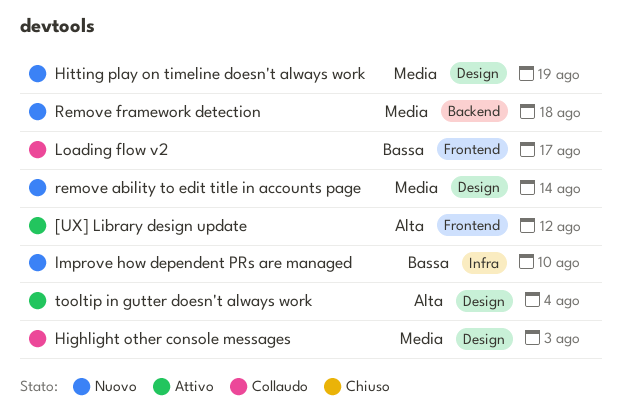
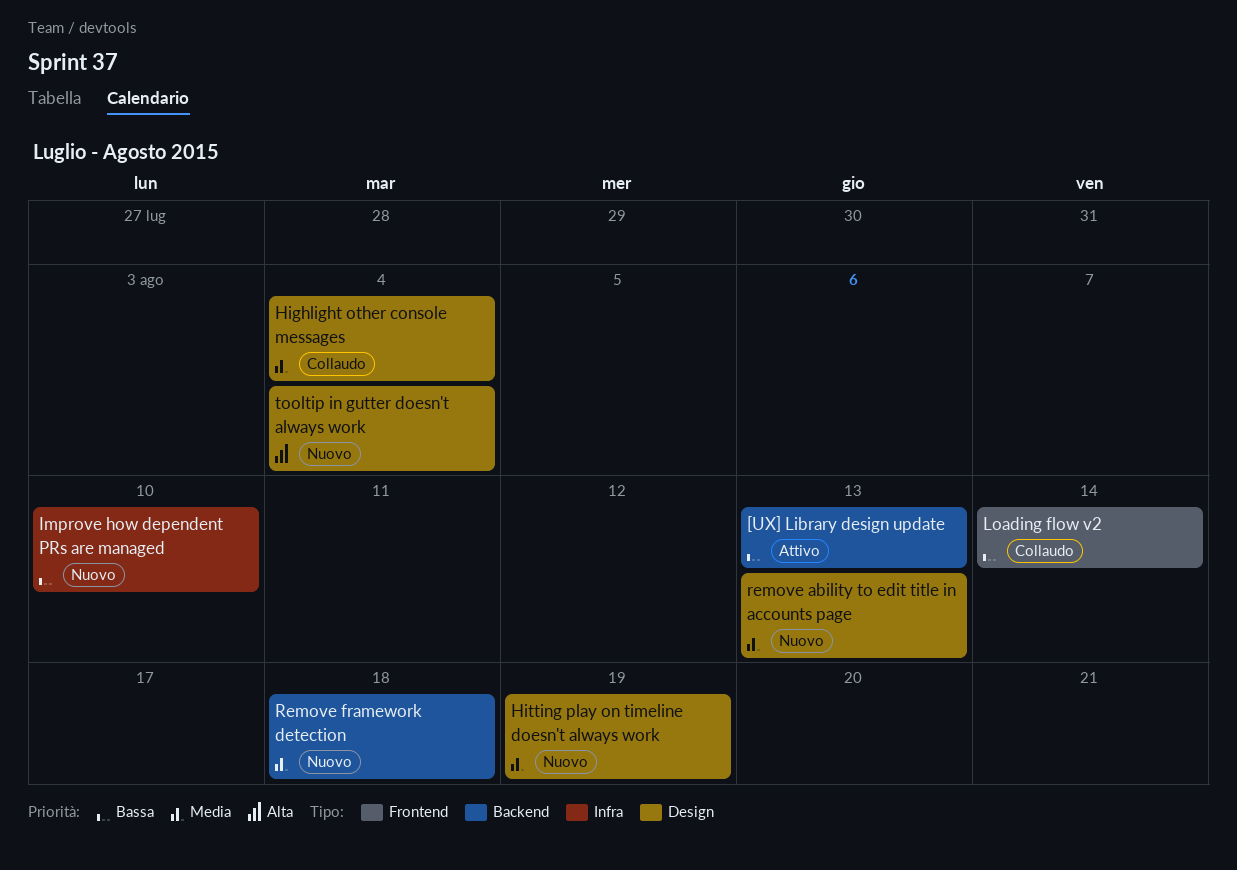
[UX] Library design update, priority: Alta -> Bassa
[UX] Library design update, label: Frontend -> Backend
[UX] Library design update, due: Aug 12 -> Aug 13
Highlight other console messages, due: Aug 3 -> Aug 4
Loading flow v2, due: Aug 17 -> Aug 14
remove ability to edit title in accounts page, due: Aug 14 -> Aug 13
tooltip in gutter doesn't always work, status: Attivo -> Nuovo

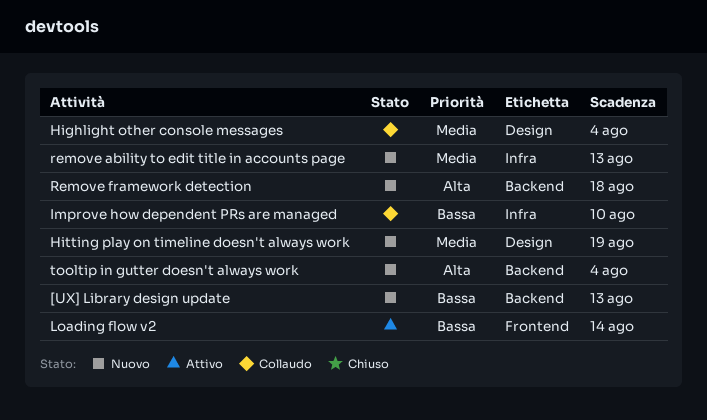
[UX] Library design update, status: Attivo -> Nuovo
Improve how dependent PRs are managed, status: Nuovo -> Collaudo
Loading flow v2, status: Collaudo -> Attivo
remove ability to edit title in accounts page, label: Design -> Infra
Remove framework detection, priority: Media -> Alta
tooltip in gutter doesn't always work, label: Design -> Backend

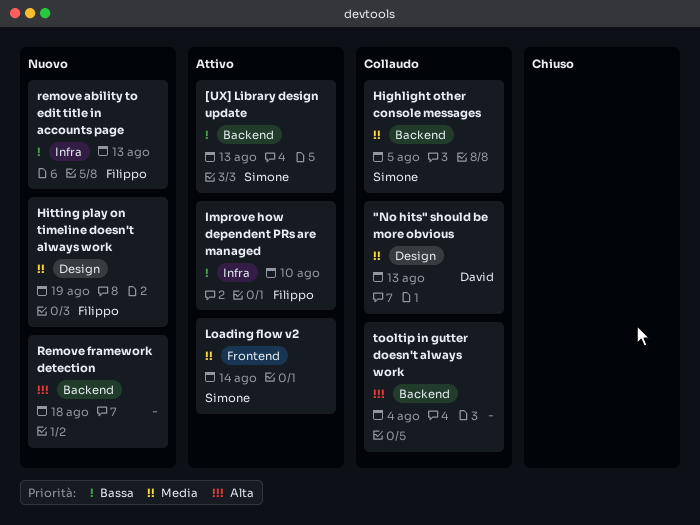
"No hits" should be more obvious: none -> present
[UX] Library design update, status: Nuovo -> Attivo
Highlight other console messages, label: Design -> Backend
Highlight other console messages, due: Aug 4 -> Aug 5
Improve how dependent PRs are managed, status: Collaudo -> Attivo
Loading flow v2, priority: Bassa -> Media
remove ability to edit title in accounts page, priority: Media -> Bassa
tooltip in gutter doesn't always work, status: Nuovo -> Collaudo

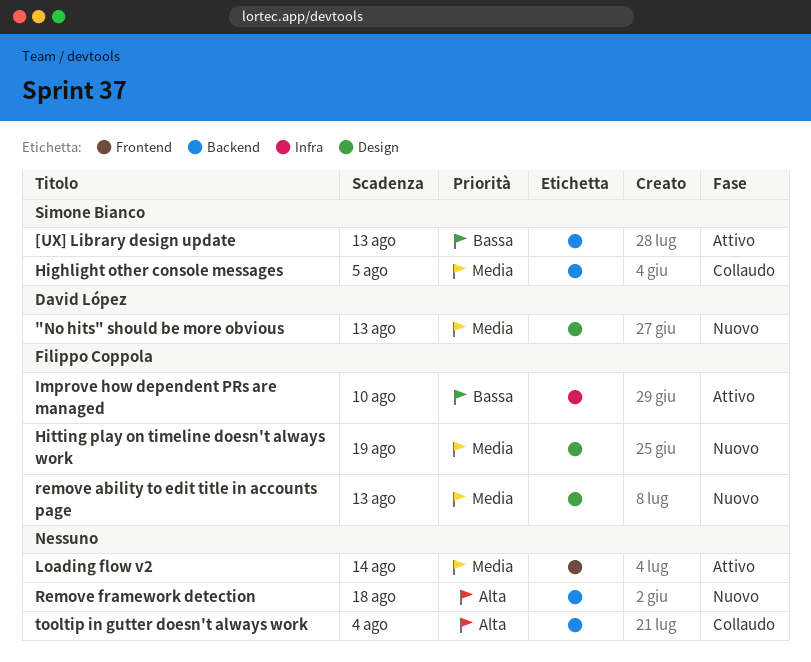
"No hits" should be more obvious, status: Collaudo -> Nuovo
Loading flow v2, owner: Simone Bianco -> none
remove ability to edit title in accounts page, priority: Bassa -> Media
remove ability to edit title in accounts page, label: Infra -> Design

